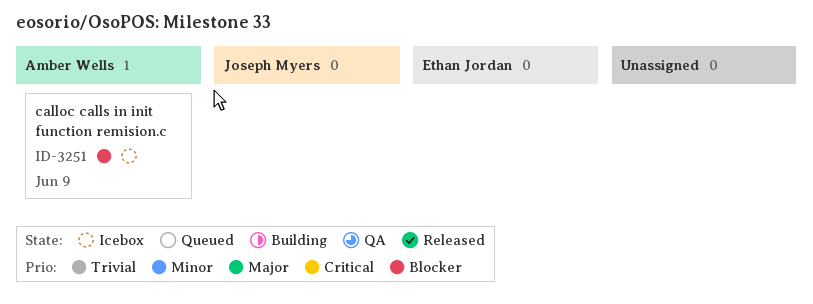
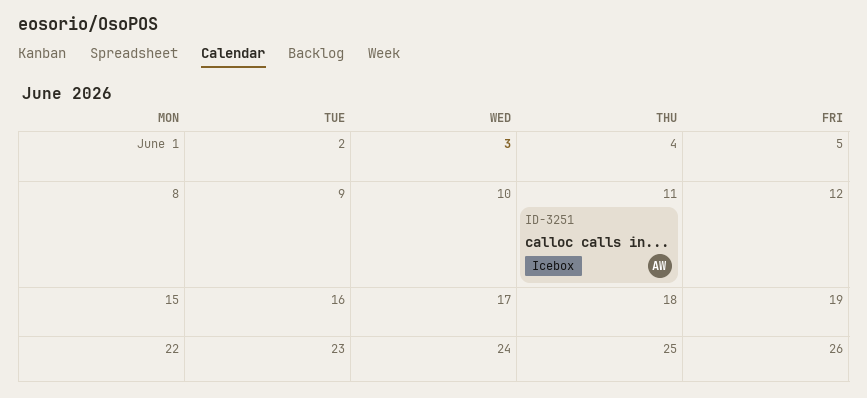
ID-3251, due: Jun 9 -> Jun 11

